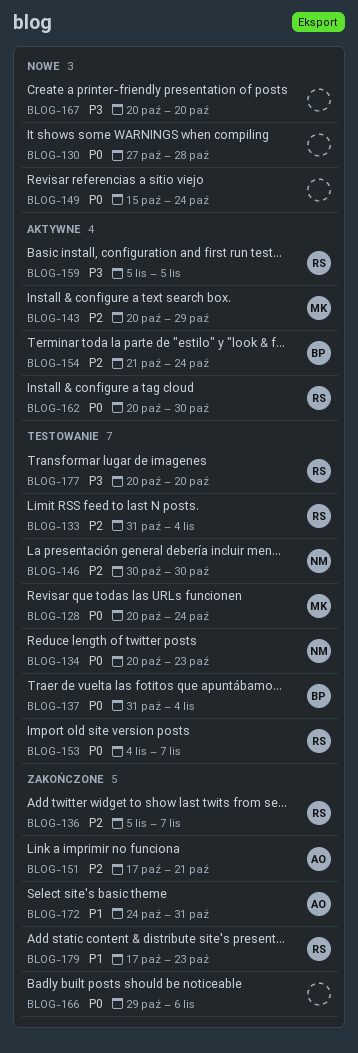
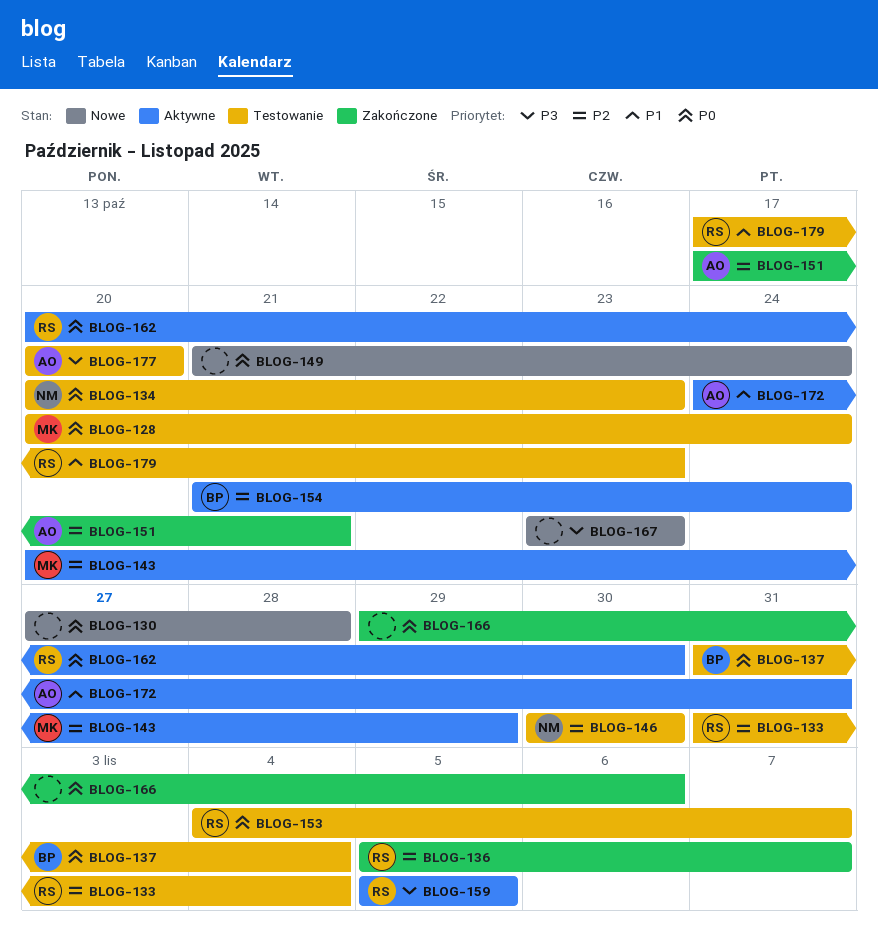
BLOG-149, start: Oct 15 -> Oct 21
BLOG-167, start: Oct 20 -> Oct 23
BLOG-167, due: Oct 20 -> Oct 23
BLOG-172, status: Zakończone -> Aktywne
BLOG-177, owner: RS -> AO
BLOG-179, status: Zakończone -> Testowanie

